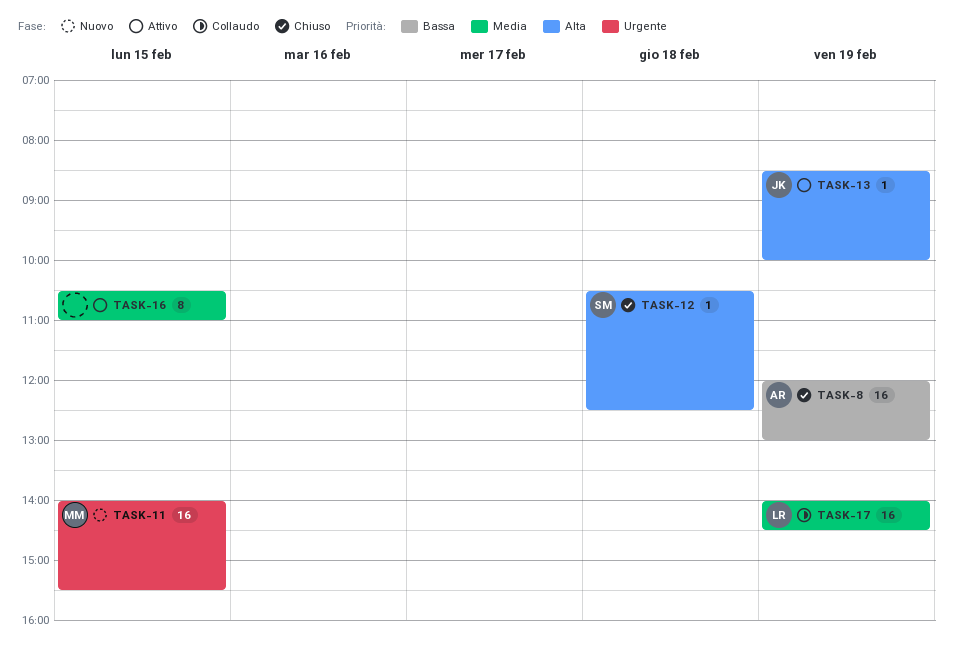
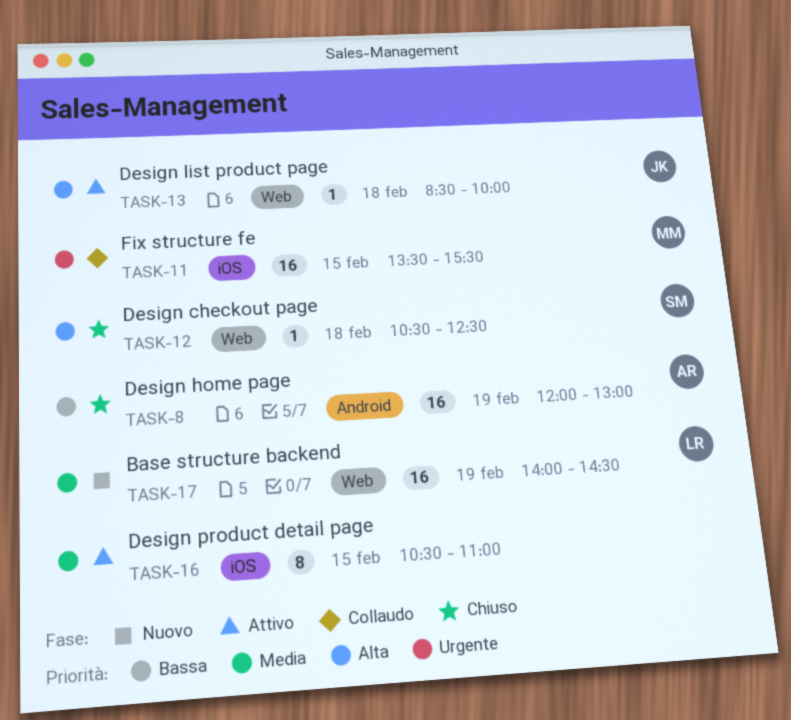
TASK-11, status: Nuovo -> Collaudo
TASK-11, begins: 14:00 -> 13:30
TASK-13, day: Feb 19 -> Feb 18
TASK-17, status: Collaudo -> Nuovo

